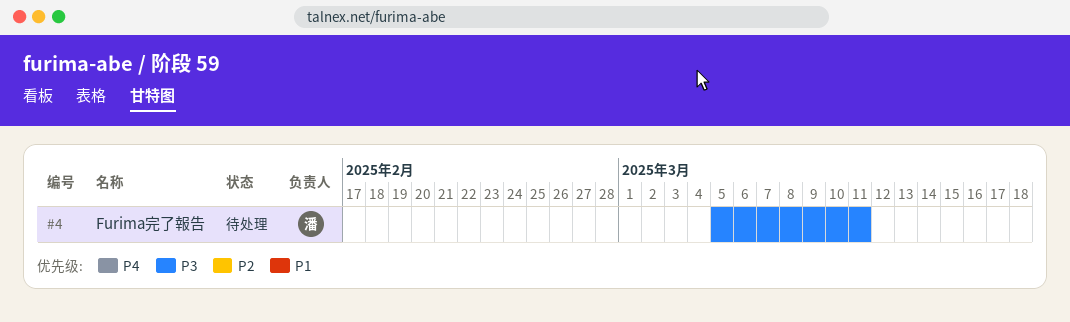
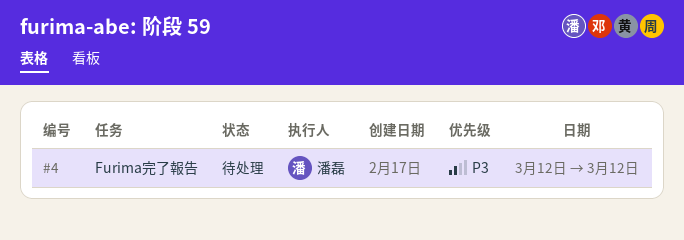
#4, start: Mar 5 -> Mar 12
#4, due: Mar 11 -> Mar 12

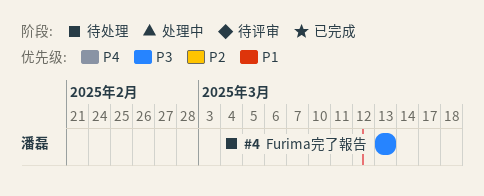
#4, start: Mar 12 -> Mar 13
#4, due: Mar 12 -> Mar 13

